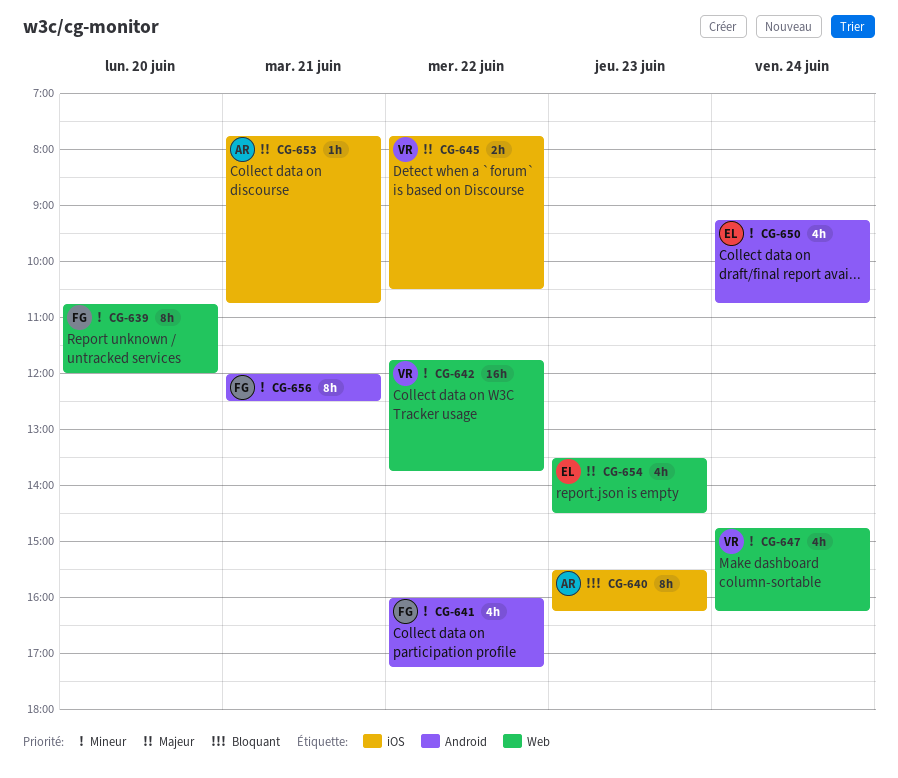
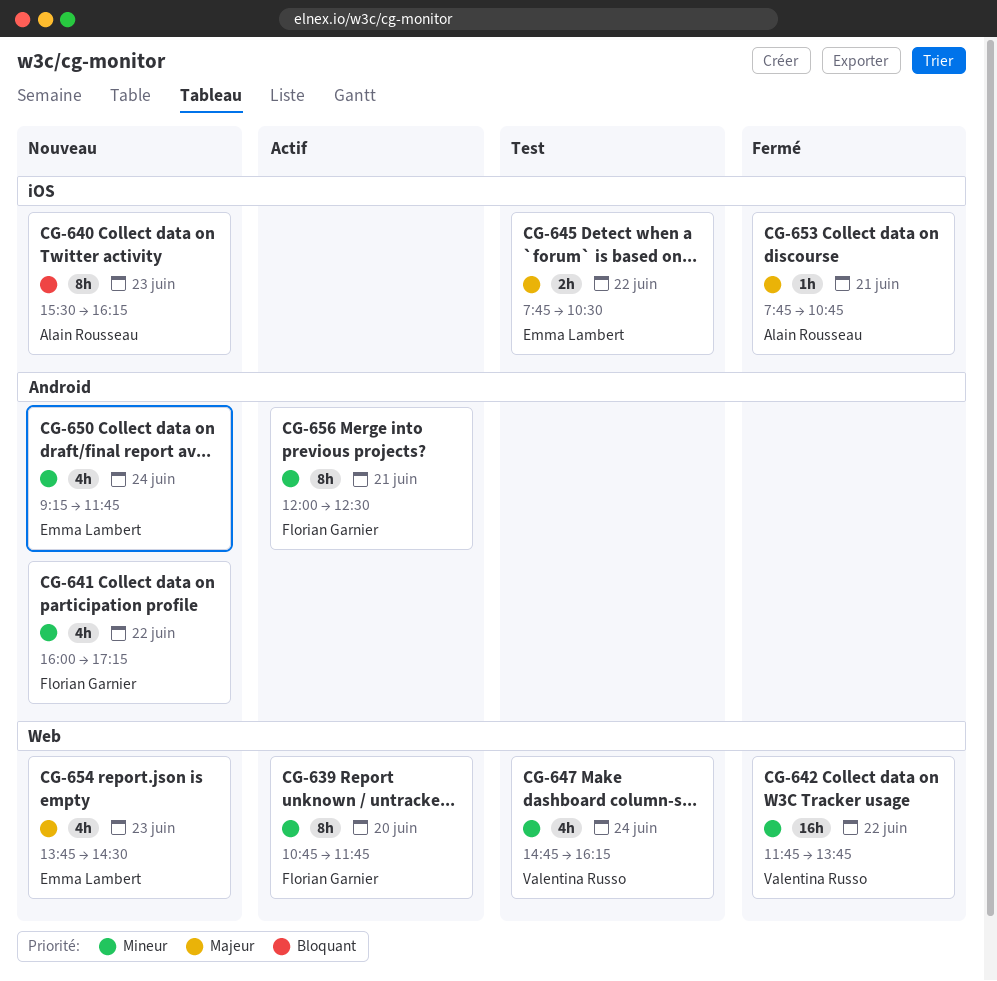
CG-639, ends: 12:00 -> 11:45
CG-645, owner: Valentina Russo -> Emma Lambert
CG-650, ends: 10:45 -> 11:45
CG-654, begins: 13:30 -> 13:45

